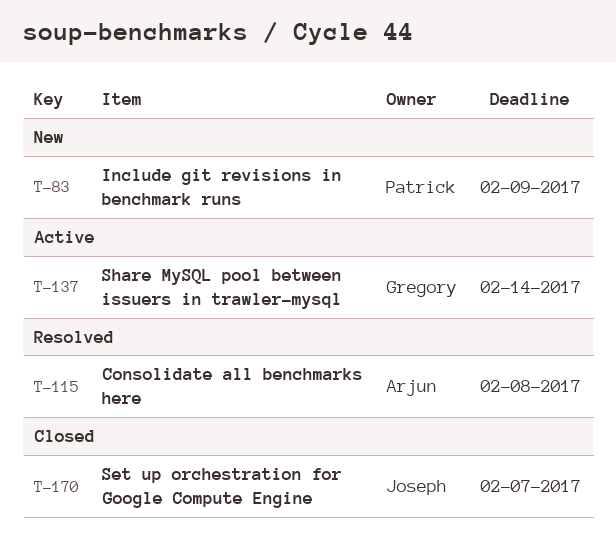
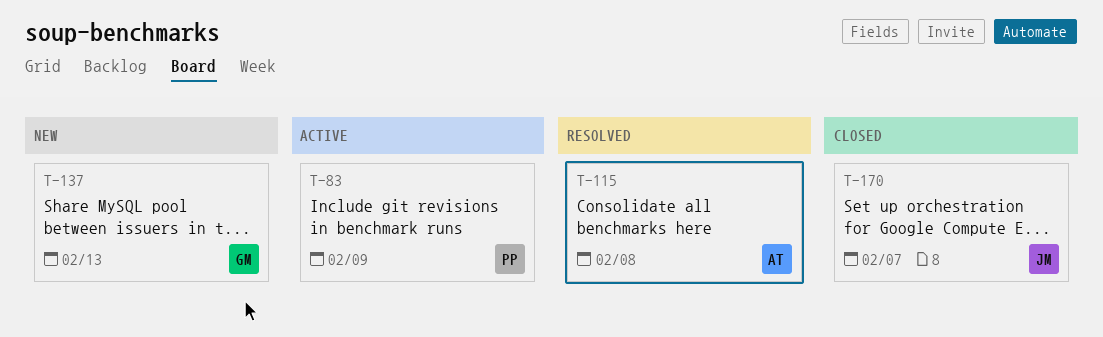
T-83, status: New -> Active
T-137, status: Active -> New
T-137, due: Feb 14 -> Feb 13

